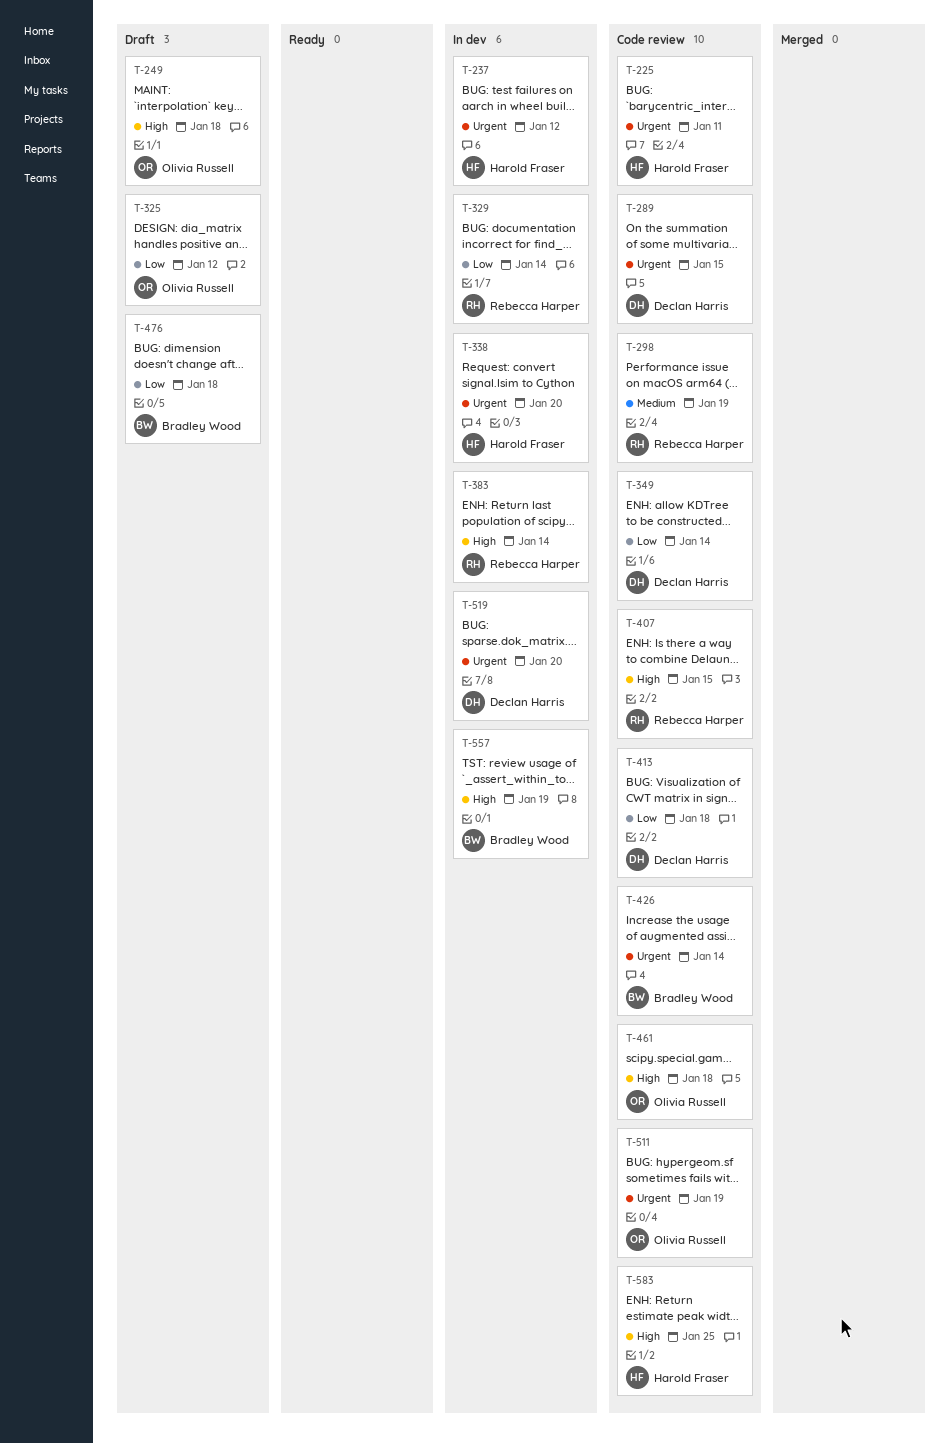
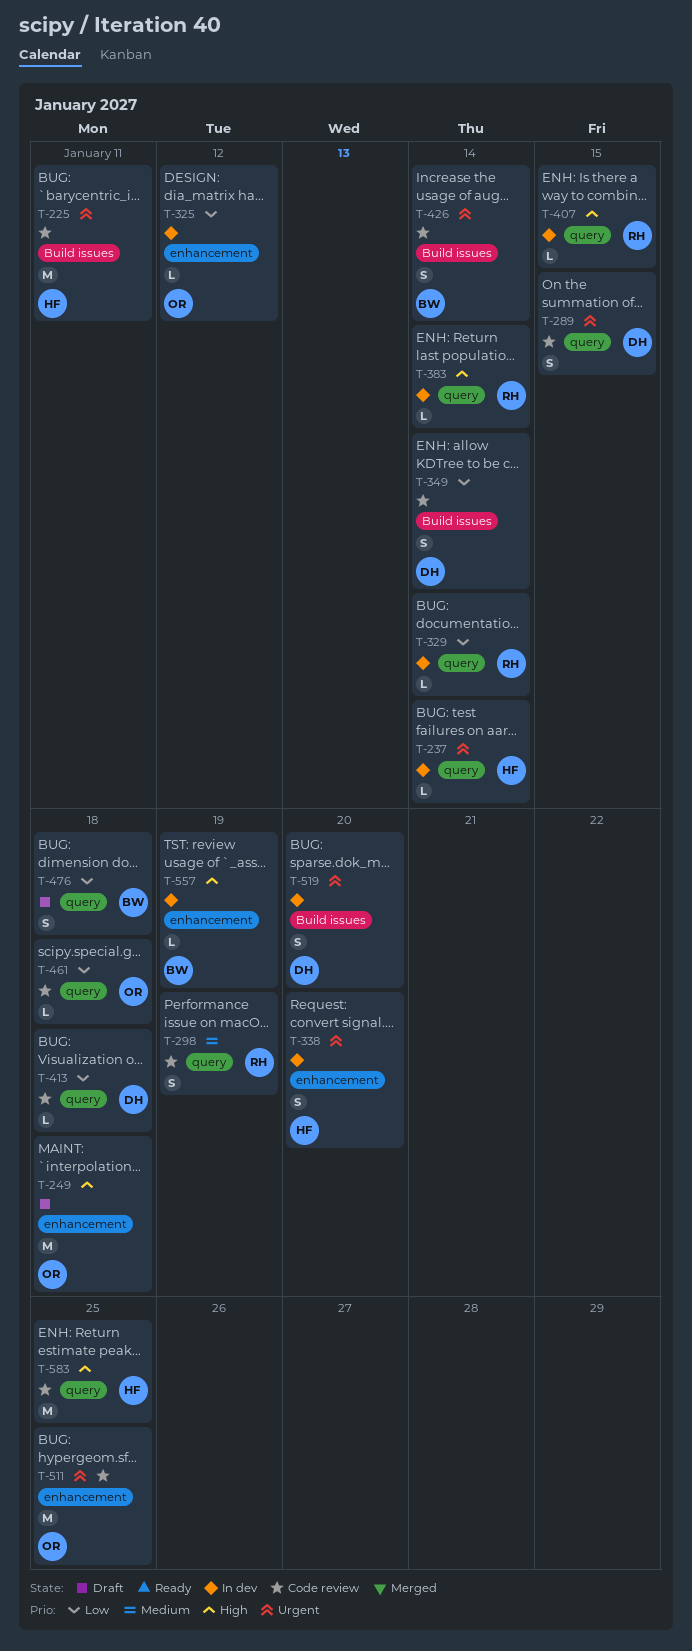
T-237, due: Jan 12 -> Jan 14
T-325, status: Draft -> In dev
T-407, status: Code review -> In dev
T-461, priority: High -> Low
T-511, due: Jan 19 -> Jan 25

